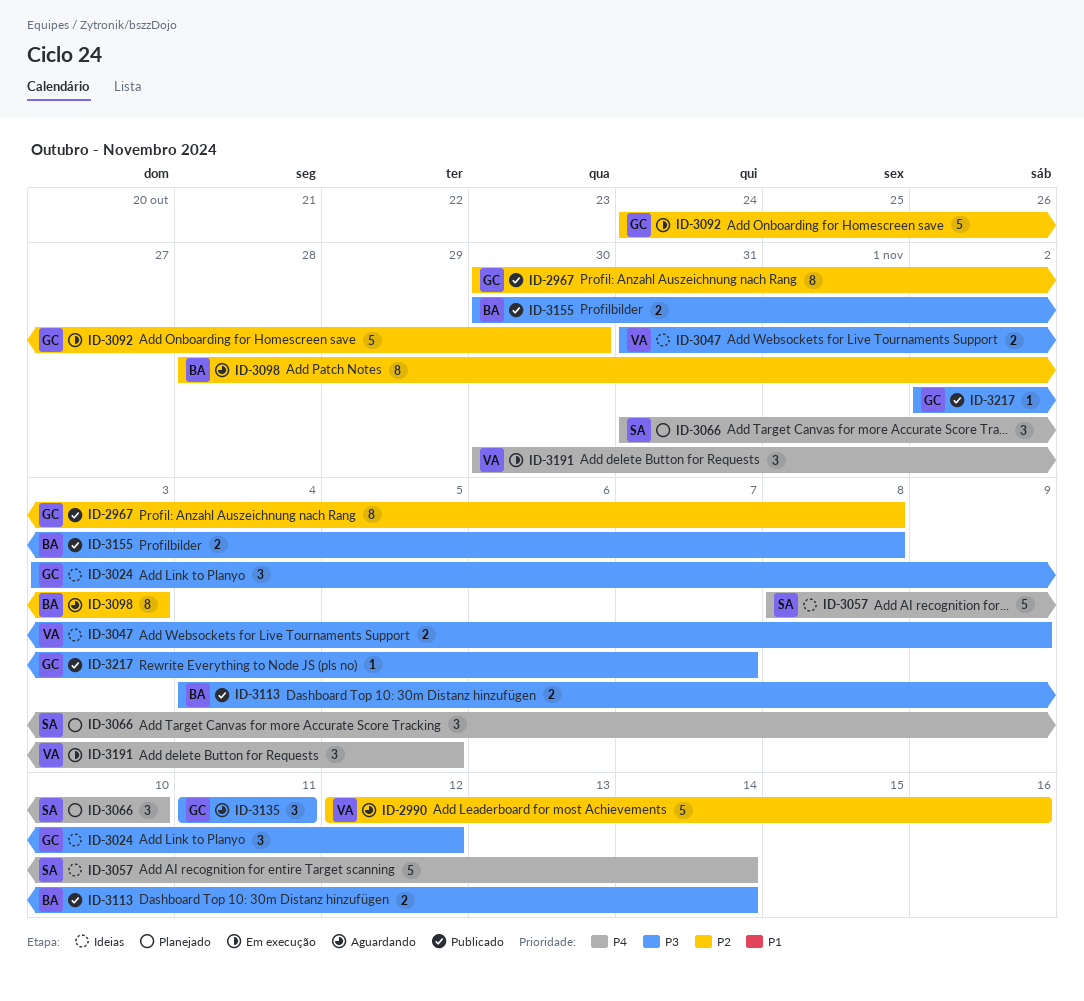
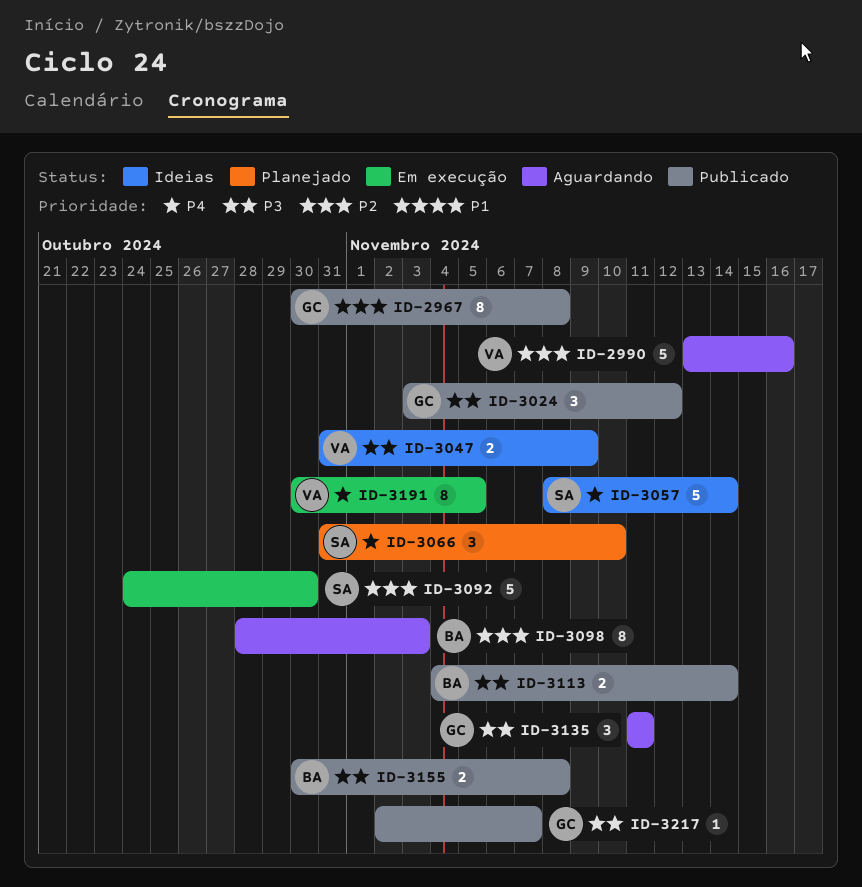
ID-2990, start: Nov 12 -> Nov 13
ID-3024, status: Ideias -> Publicado
ID-3092, owner: GC -> SA
ID-3191, estimate: 3 -> 8

